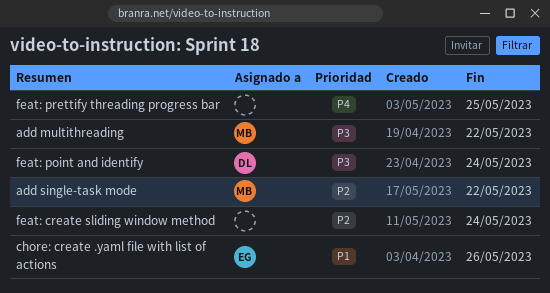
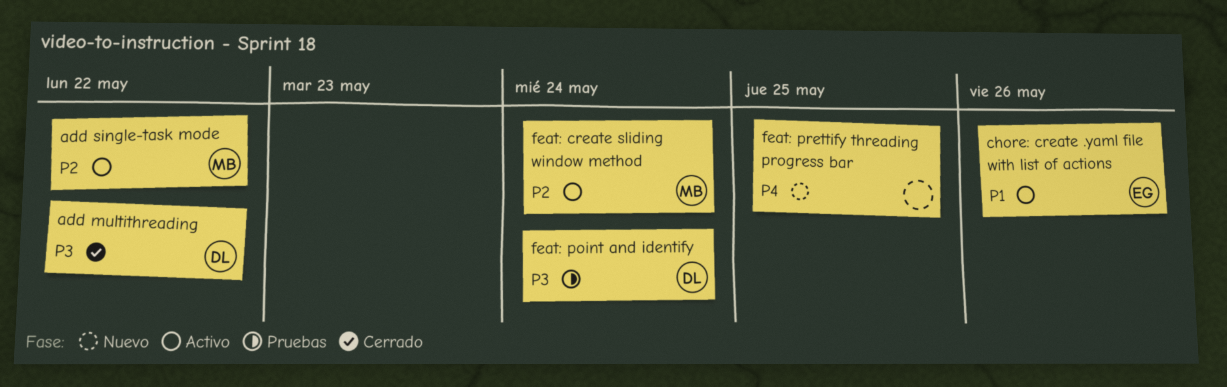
add multithreading, owner: MB -> DL
feat: create sliding window method, owner: none -> MB

